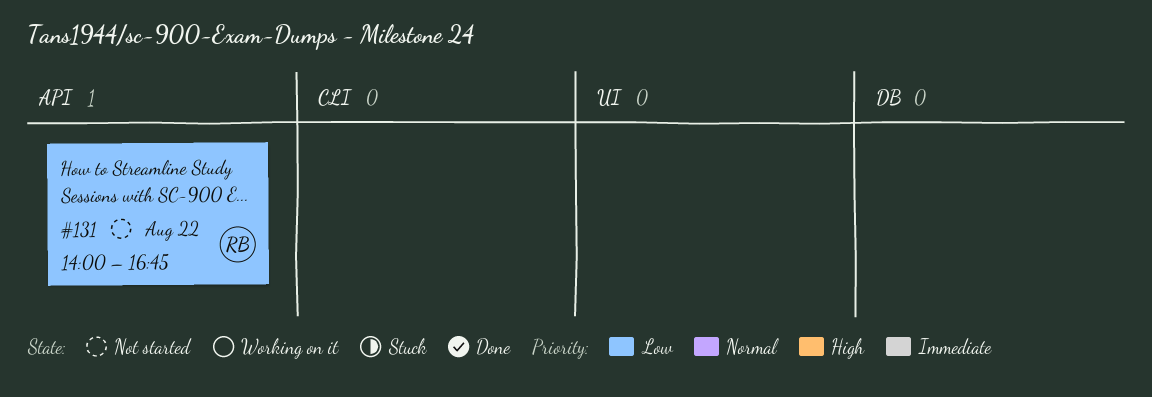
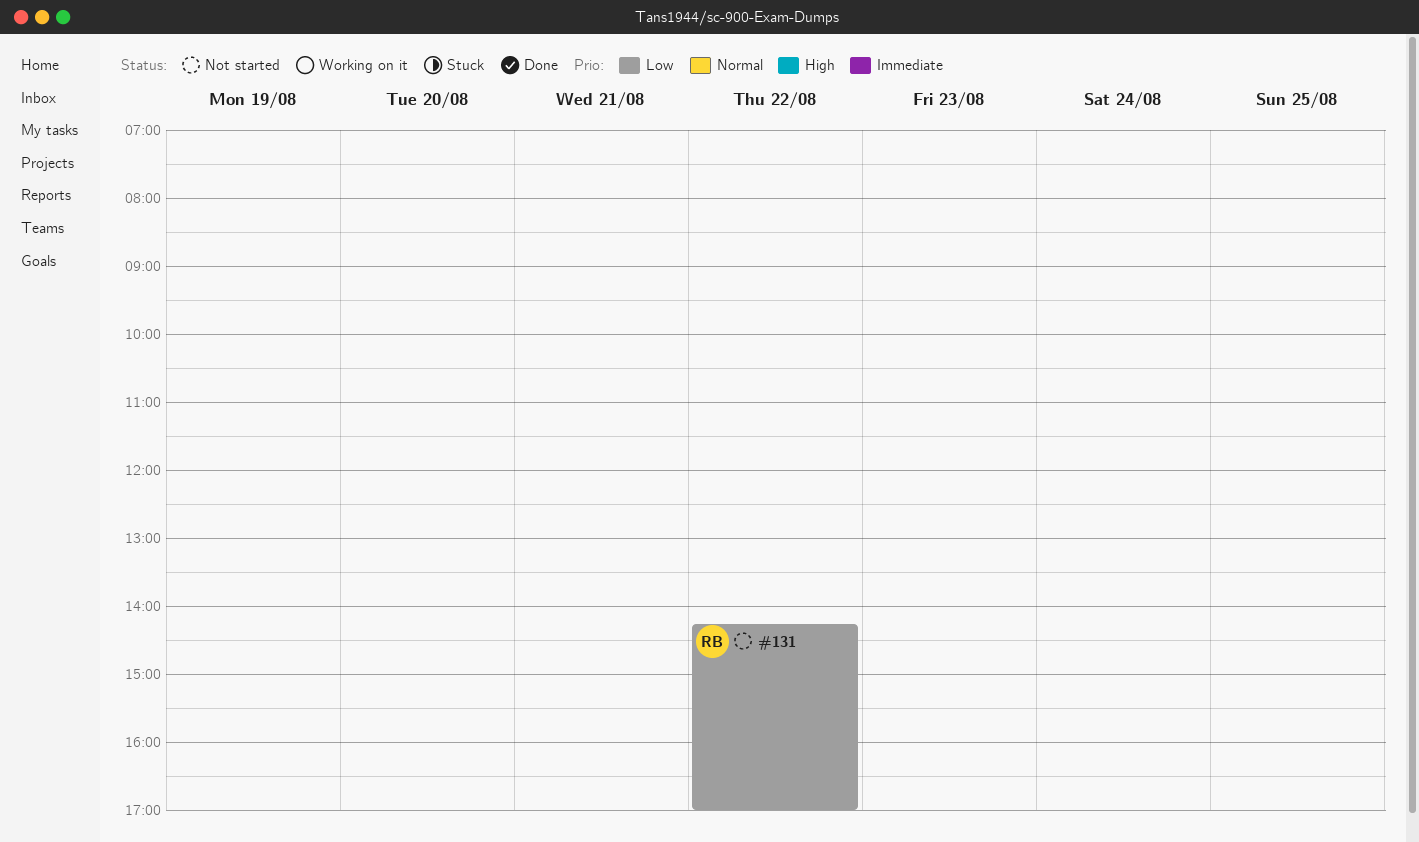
#131, begins: 14:00 -> 14:15
#131, ends: 16:45 -> 17:00

